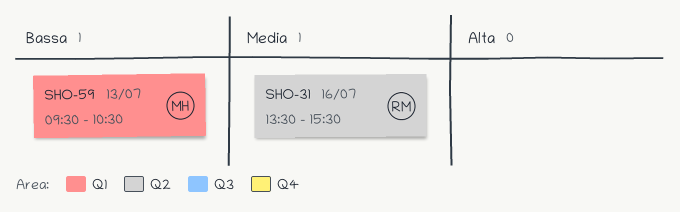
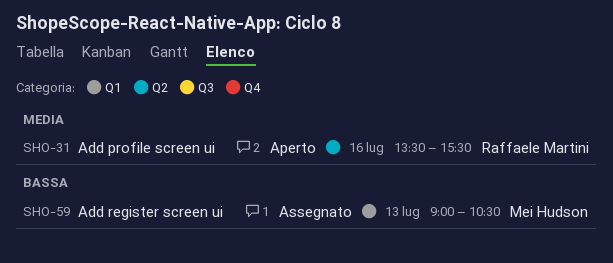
SHO-59, begins: 09:30 -> 09:00

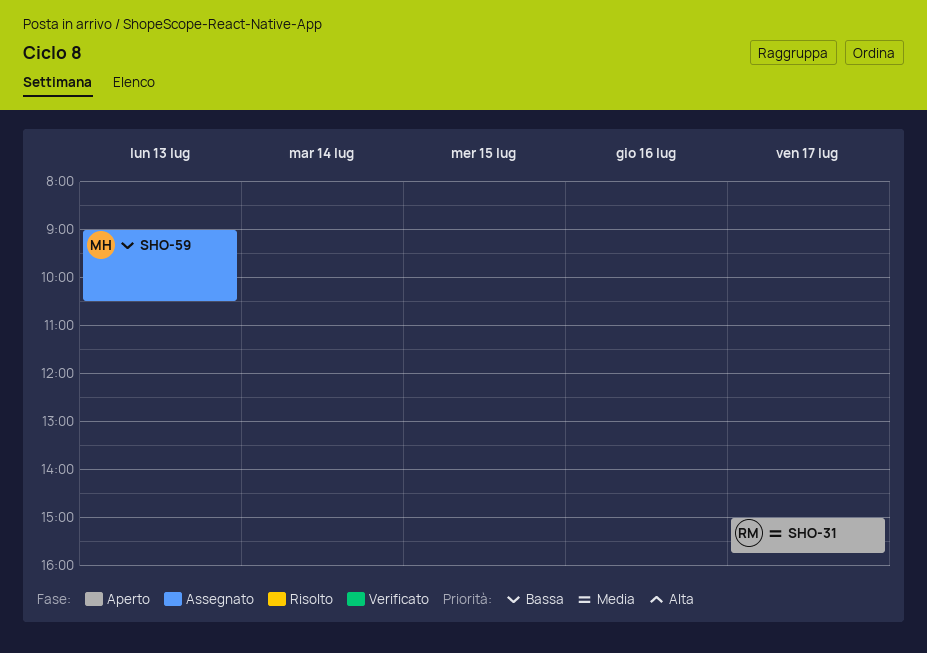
SHO-31, day: Jul 16 -> Jul 17
SHO-31, begins: 13:30 -> 15:00
SHO-31, ends: 15:30 -> 15:45

